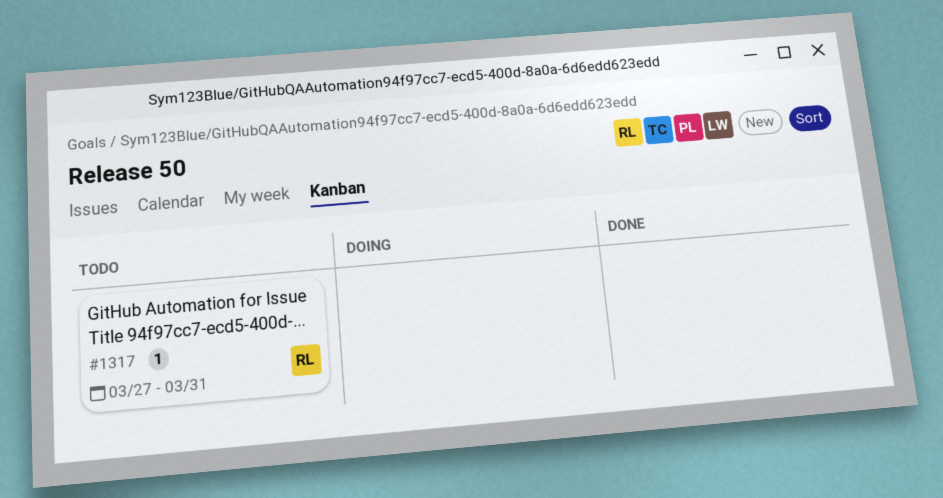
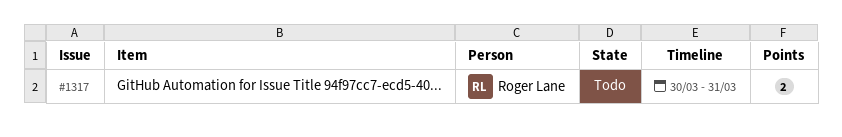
#1317, estimate: 1 -> 2
#1317, start: Mar 27 -> Mar 30

